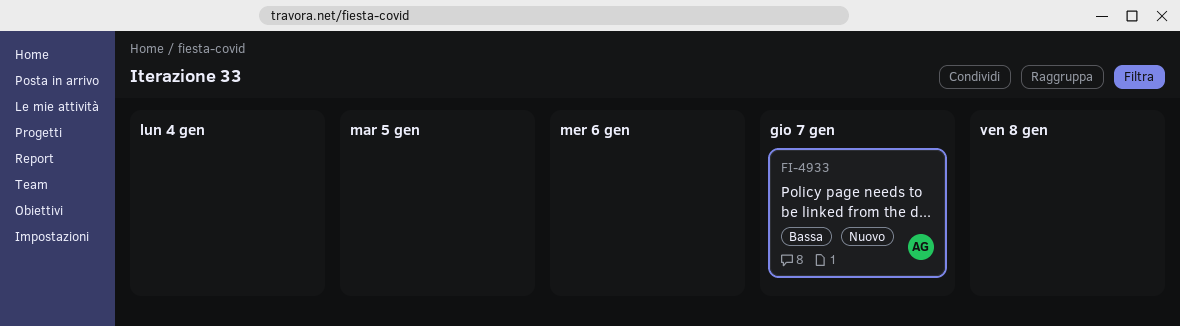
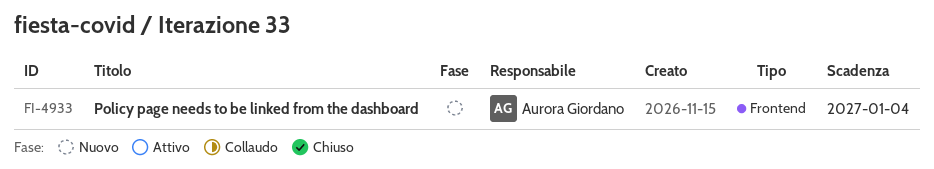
FI-4933, due: Jan 7 -> Jan 4

